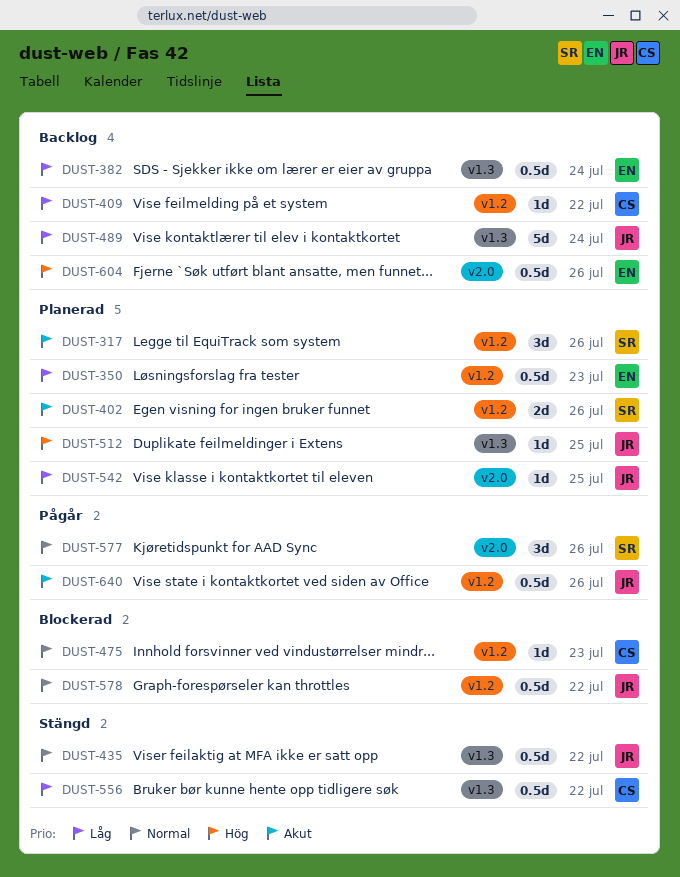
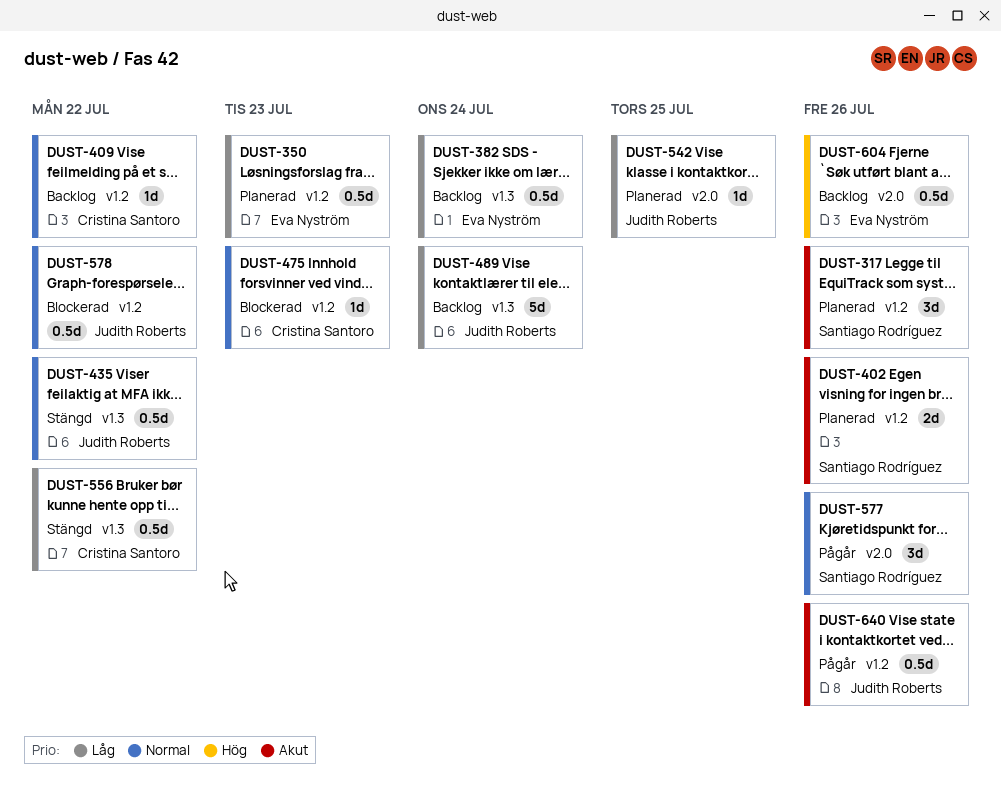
DUST-409, priority: Låg -> Normal
DUST-512: present -> none

